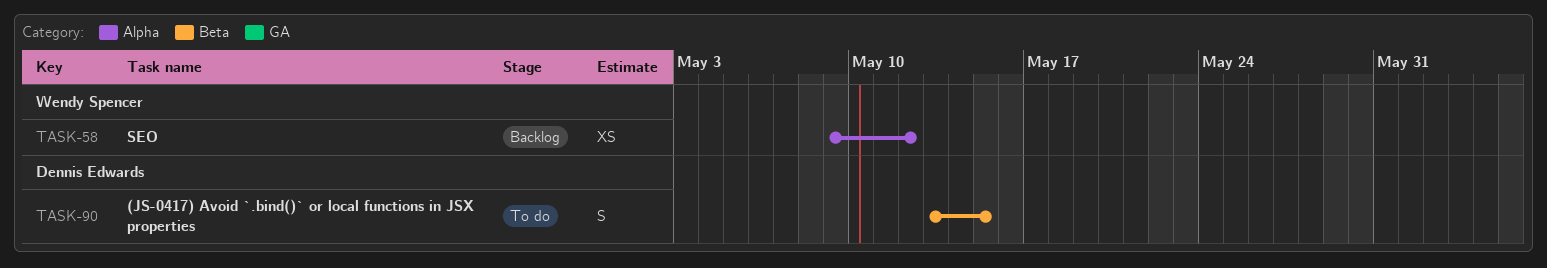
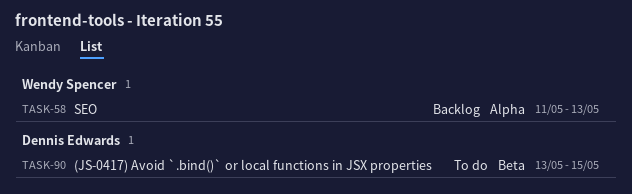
TASK-58, start: May 9 -> May 11
TASK-58, due: May 12 -> May 13

